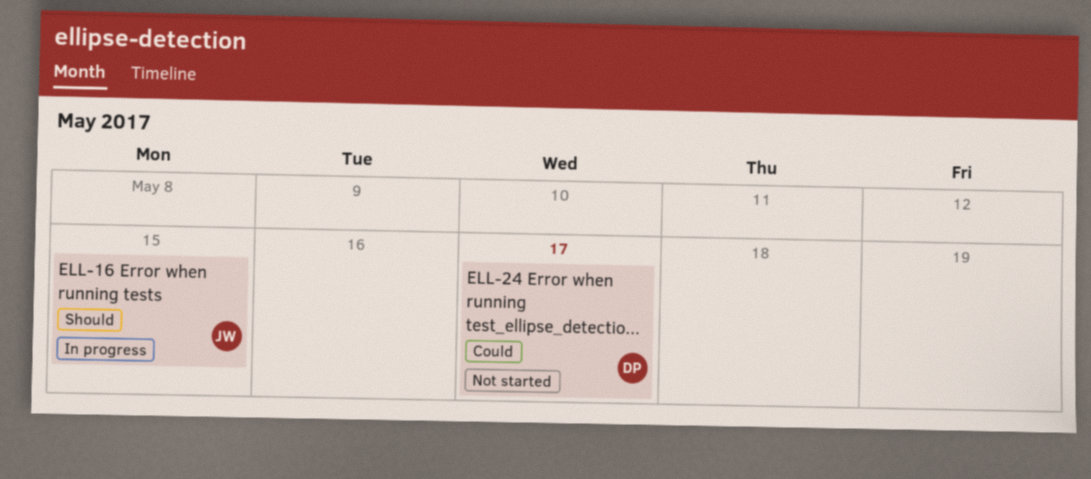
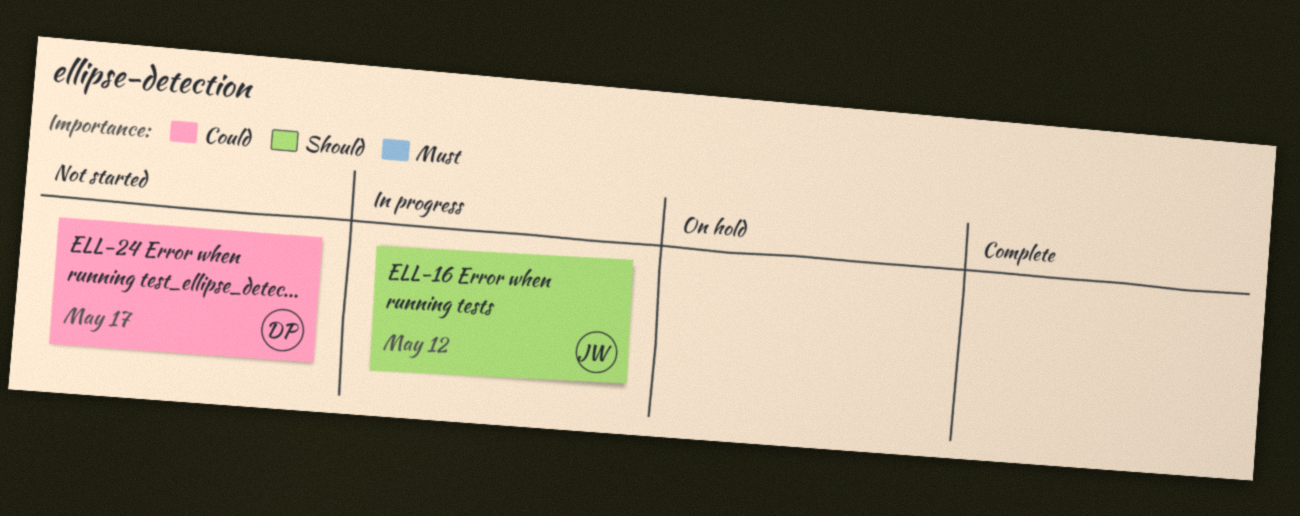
ELL-16, due: May 15 -> May 12

